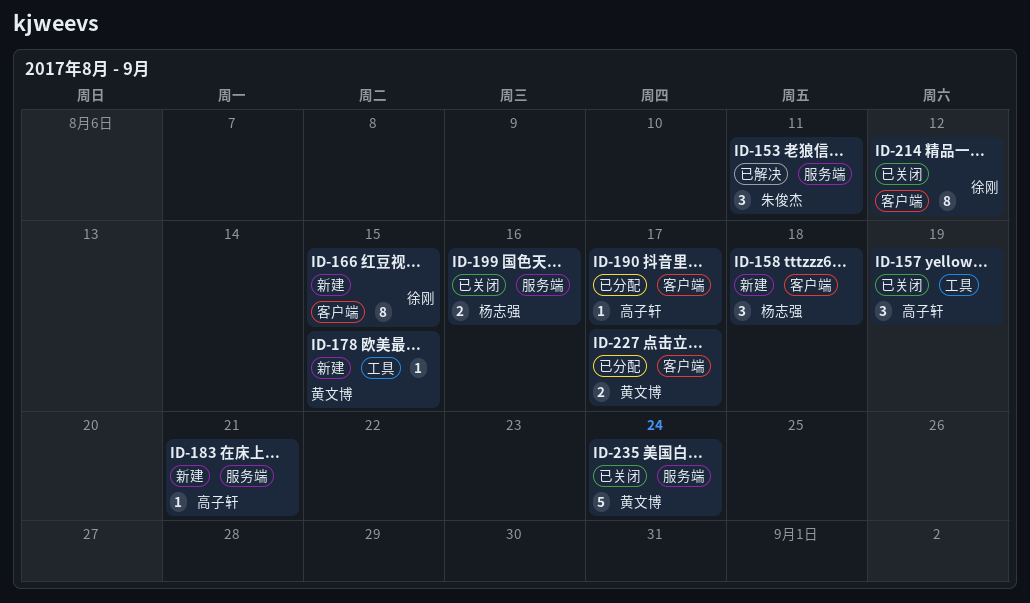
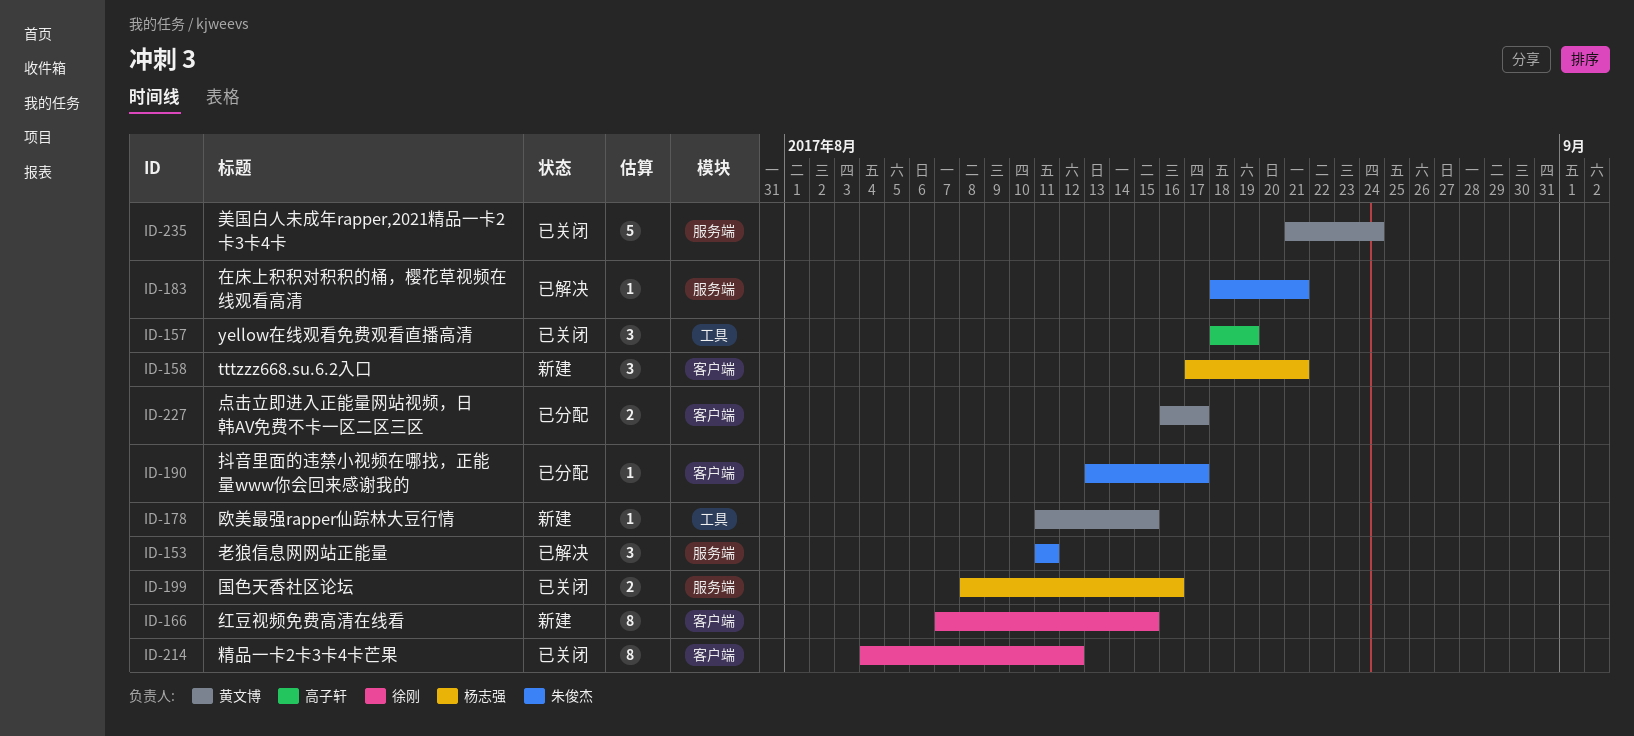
ID-158, due: Aug 18 -> Aug 21
ID-183, status: 新建 -> 已解决
ID-183, owner: 高子轩 -> 朱俊杰
ID-190, owner: 高子轩 -> 朱俊杰

